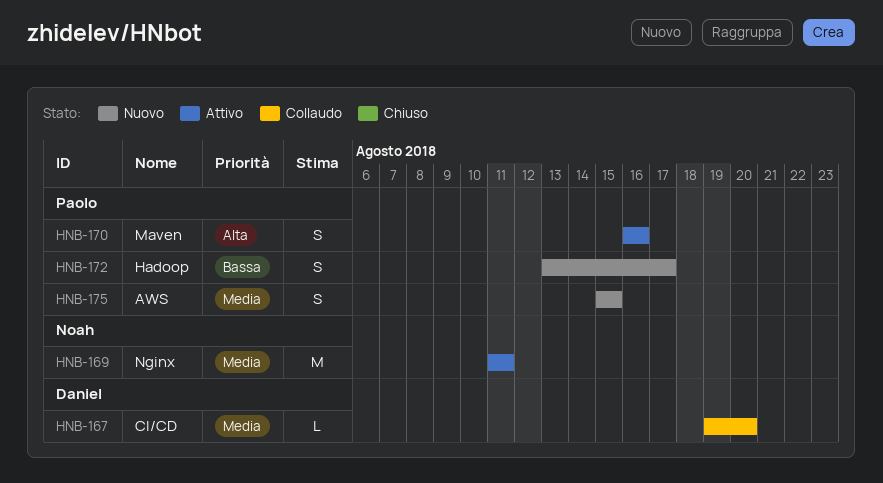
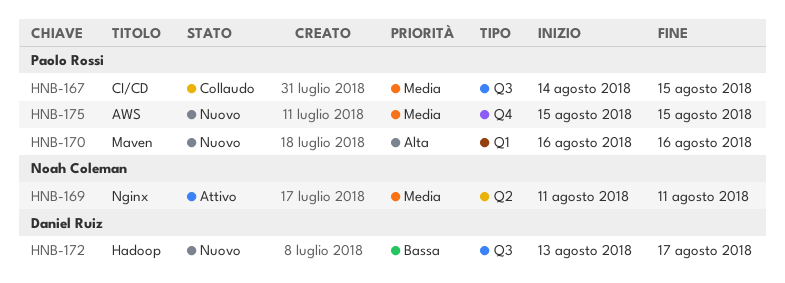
HNB-167, owner: Daniel Ruiz -> Paolo Rossi
HNB-167, start: Aug 19 -> Aug 14
HNB-167, due: Aug 20 -> Aug 15
HNB-170, status: Attivo -> Nuovo
HNB-172, owner: Paolo Rossi -> Daniel Ruiz

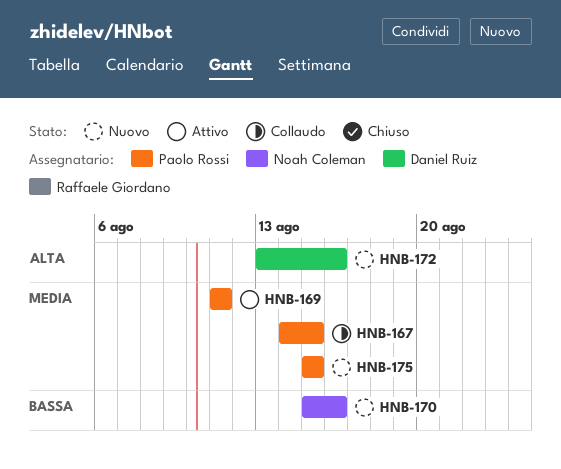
HNB-169, owner: Noah Coleman -> Paolo Rossi
HNB-170, owner: Paolo Rossi -> Noah Coleman
HNB-170, priority: Alta -> Bassa
HNB-170, start: Aug 16 -> Aug 15
HNB-172, priority: Bassa -> Alta
HNB-172, due: Aug 17 -> Aug 16

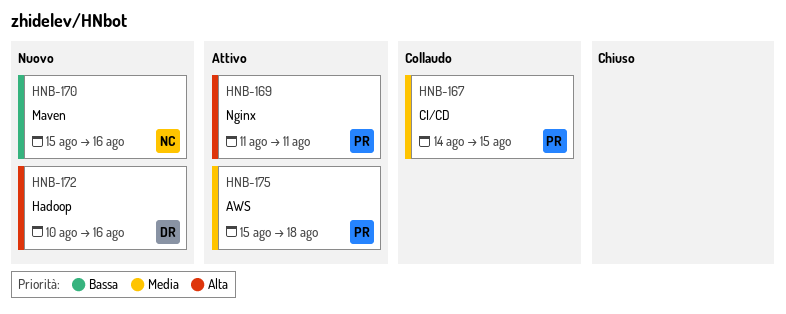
HNB-169, priority: Media -> Alta
HNB-172, start: Aug 13 -> Aug 10
HNB-175, status: Nuovo -> Attivo
HNB-175, due: Aug 15 -> Aug 18

